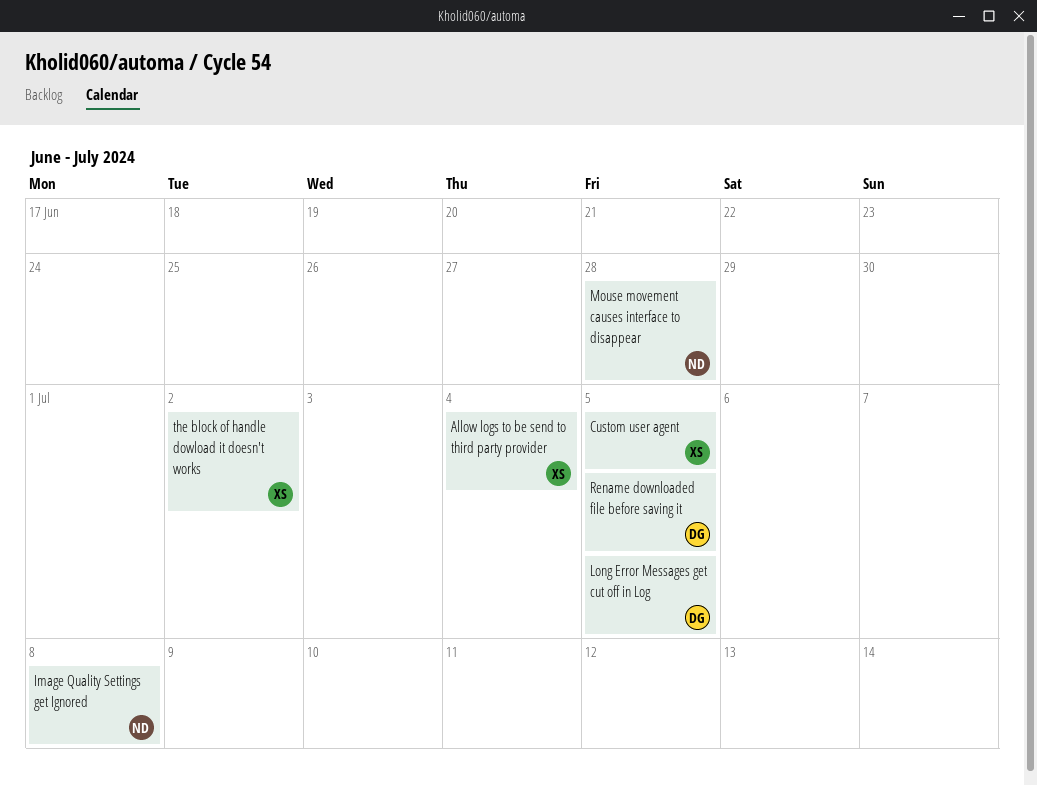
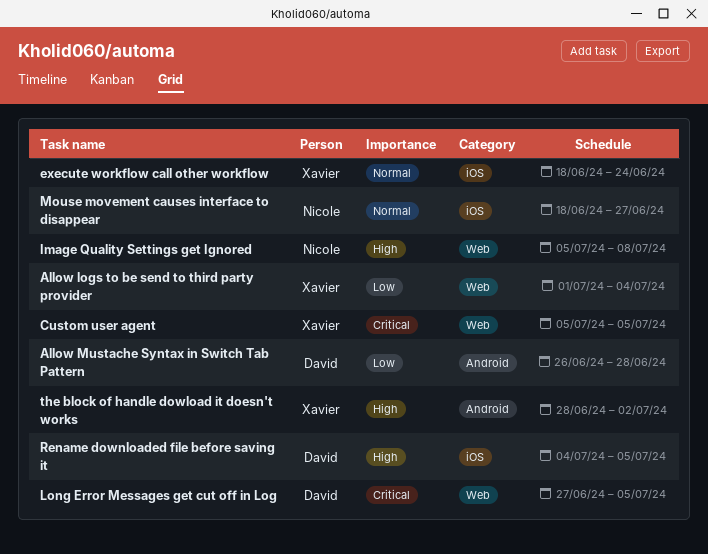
Allow Mustache Syntax in Switch Tab Pattern: none -> present
execute workflow call other workflow: none -> present
Mouse movement causes interface to disappear, due: Jun 28 -> Jun 27

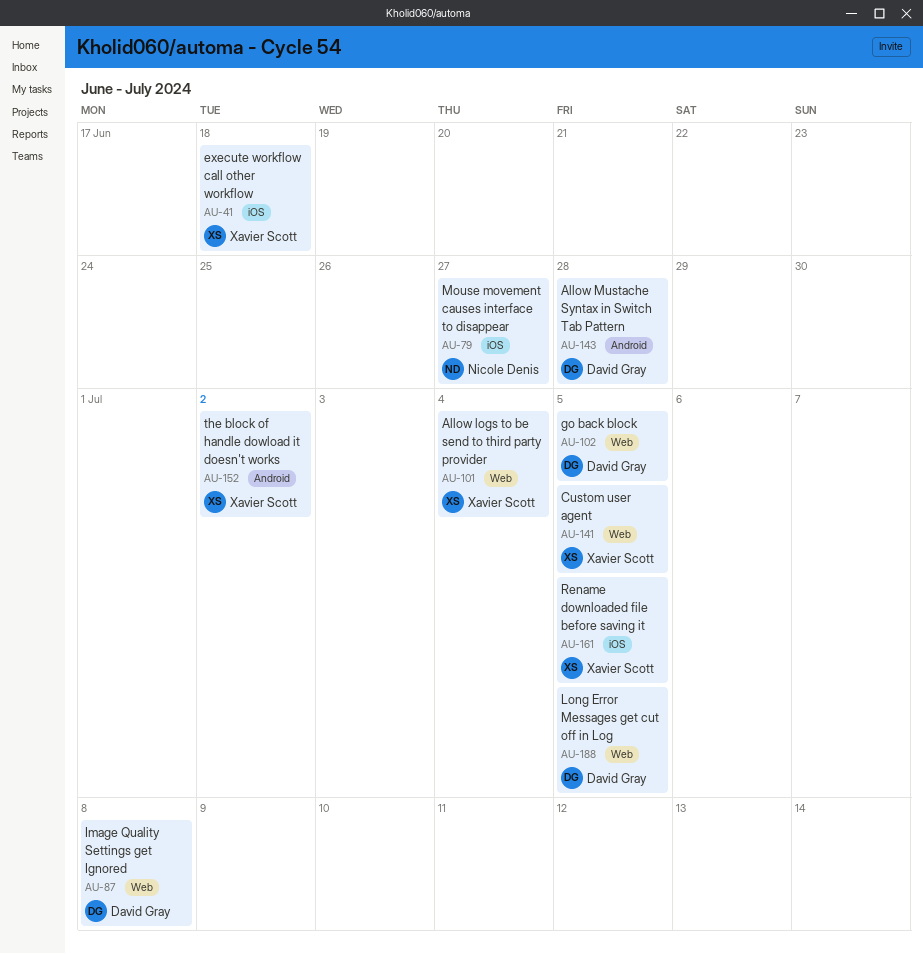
execute workflow call other workflow, due: Jun 24 -> Jun 18
go back block: none -> present
Image Quality Settings get Ignored, owner: Nicole Denis -> David Gray
Rename downloaded file before saving it, owner: David Gray -> Xavier Scott

